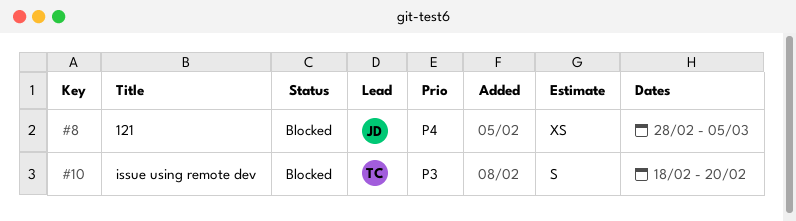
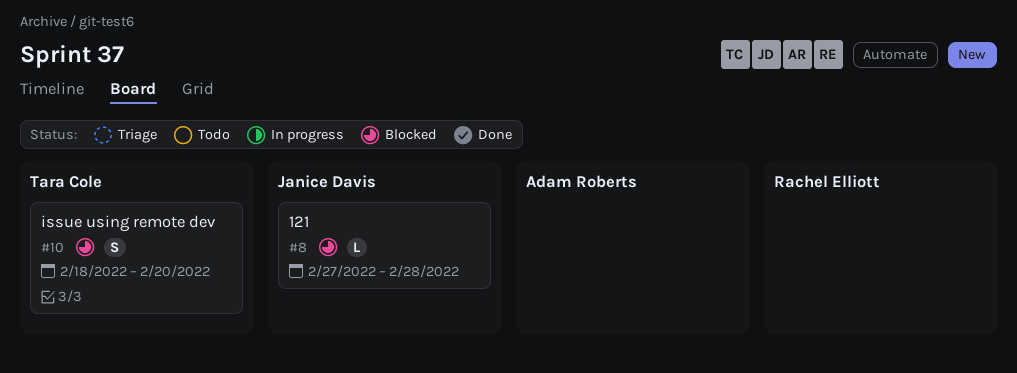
#8, estimate: XS -> L
#8, start: Feb 28 -> Feb 27
#8, due: Mar 5 -> Feb 28

